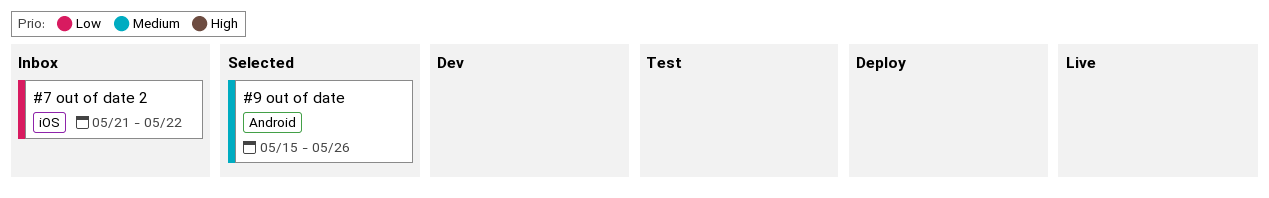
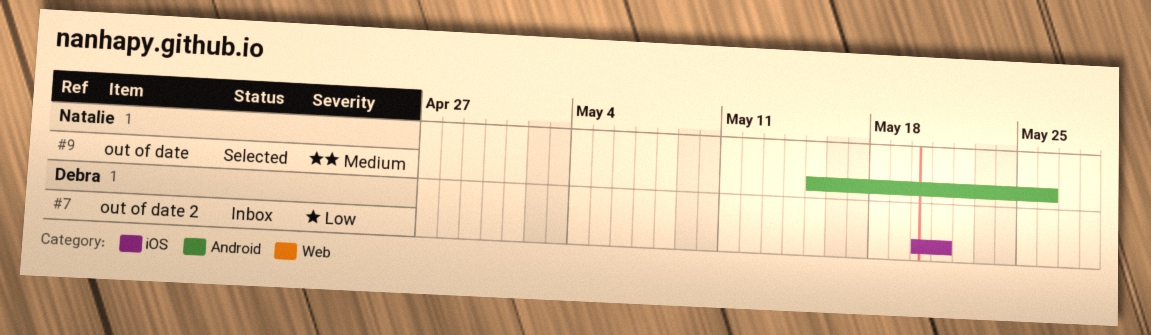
#7, start: May 21 -> May 20
#7, due: May 22 -> May 21

